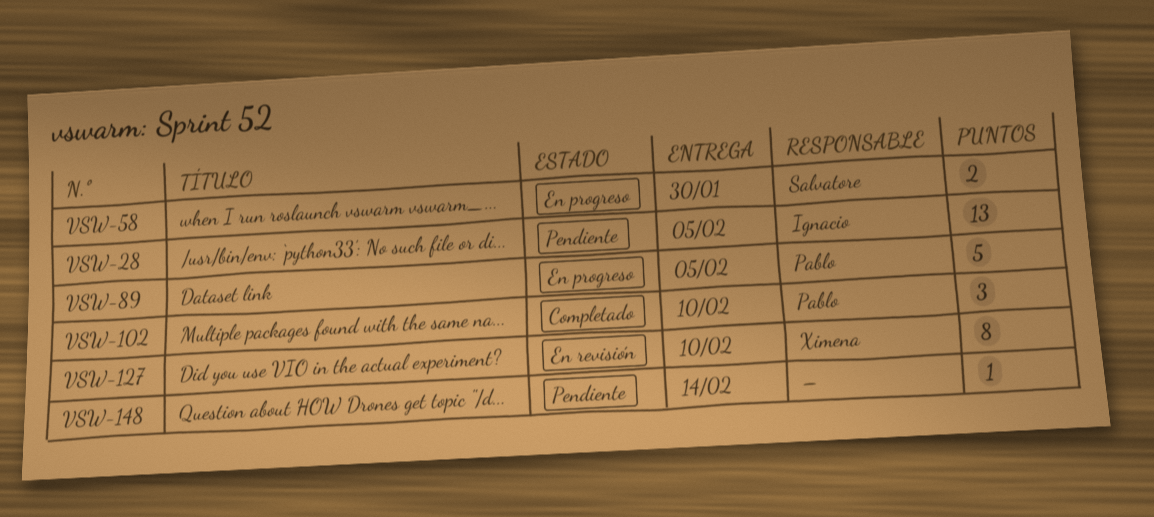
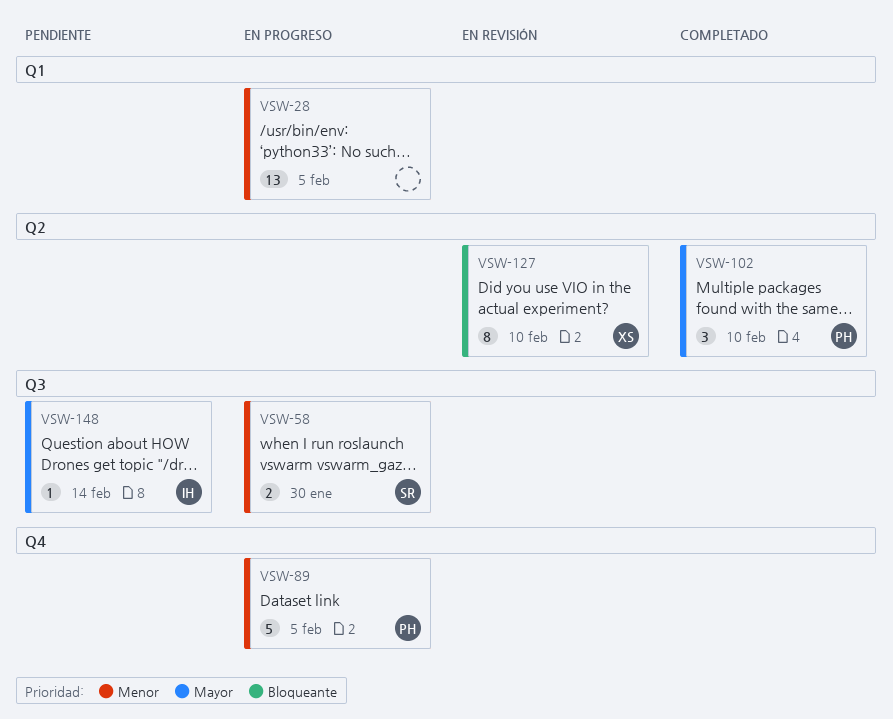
VSW-28, status: Pendiente -> En progreso
VSW-28, owner: Ignacio -> none
VSW-148, owner: none -> Ignacio

